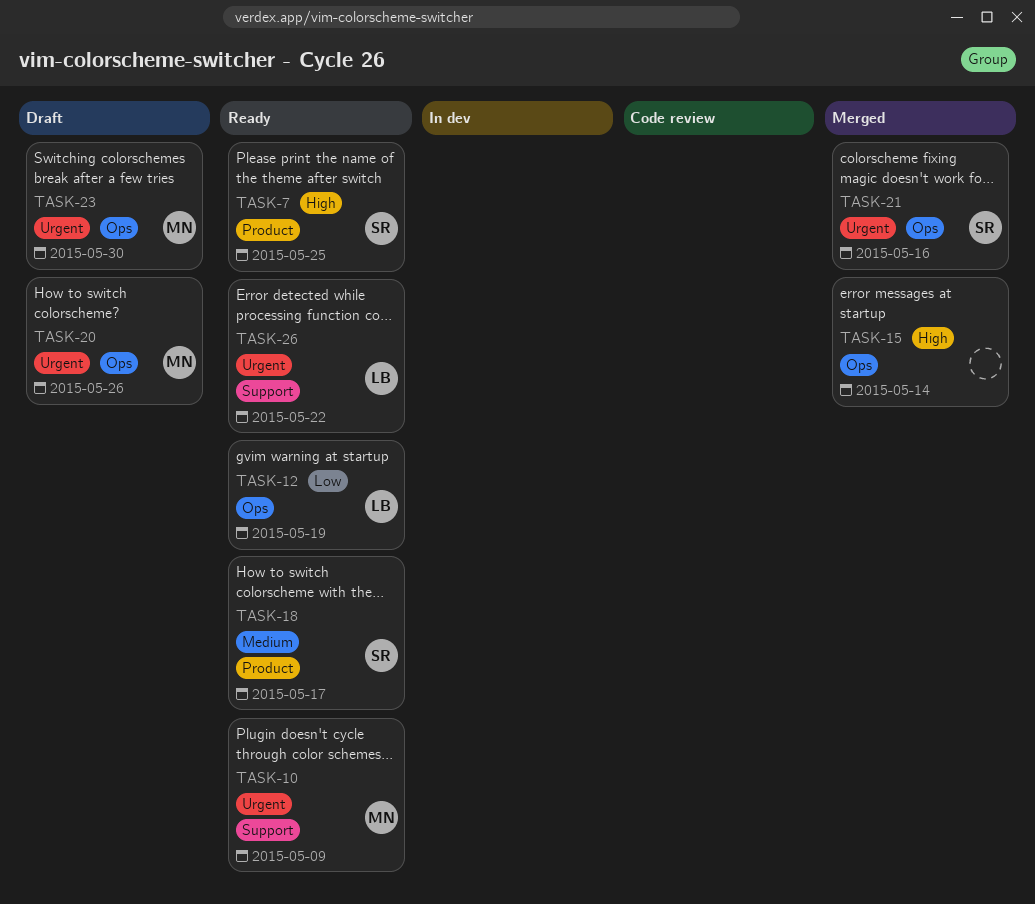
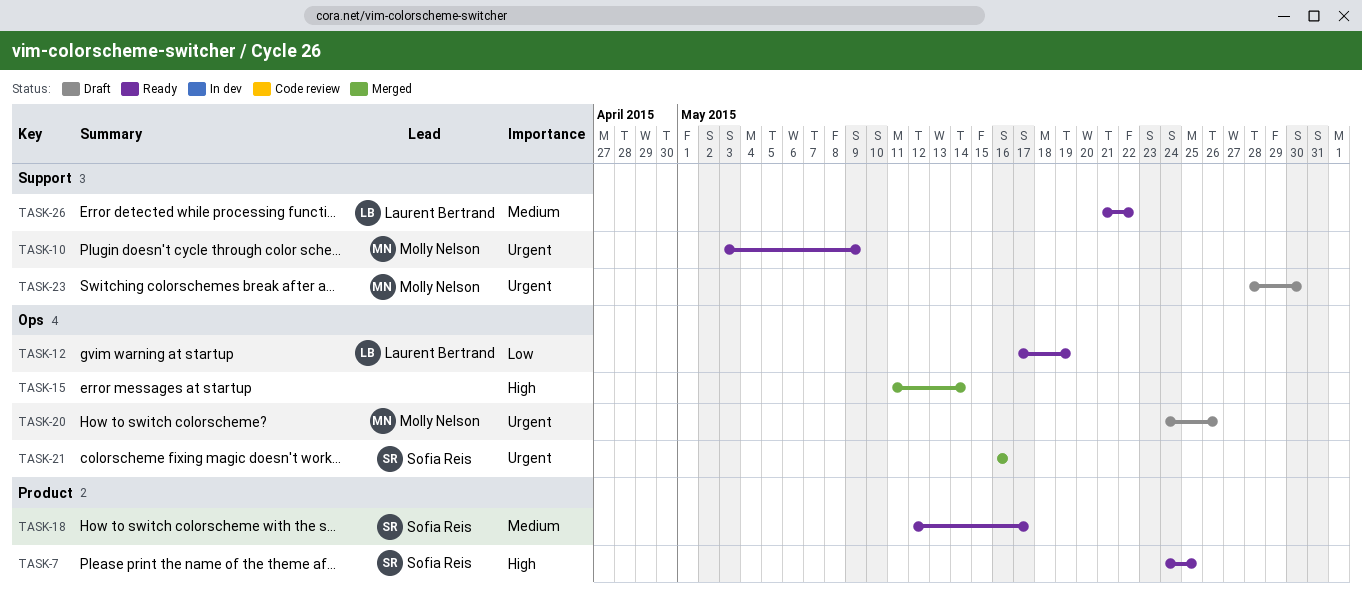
TASK-23, label: Ops -> Support
TASK-26, priority: Urgent -> Medium

